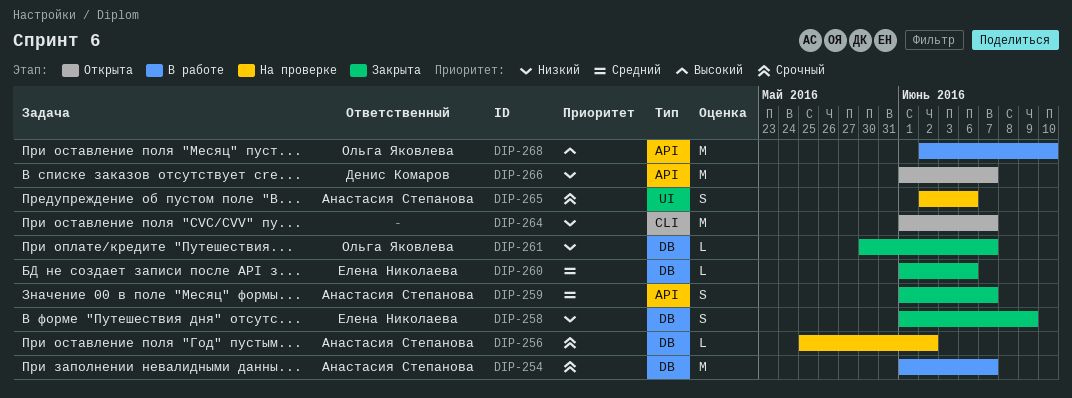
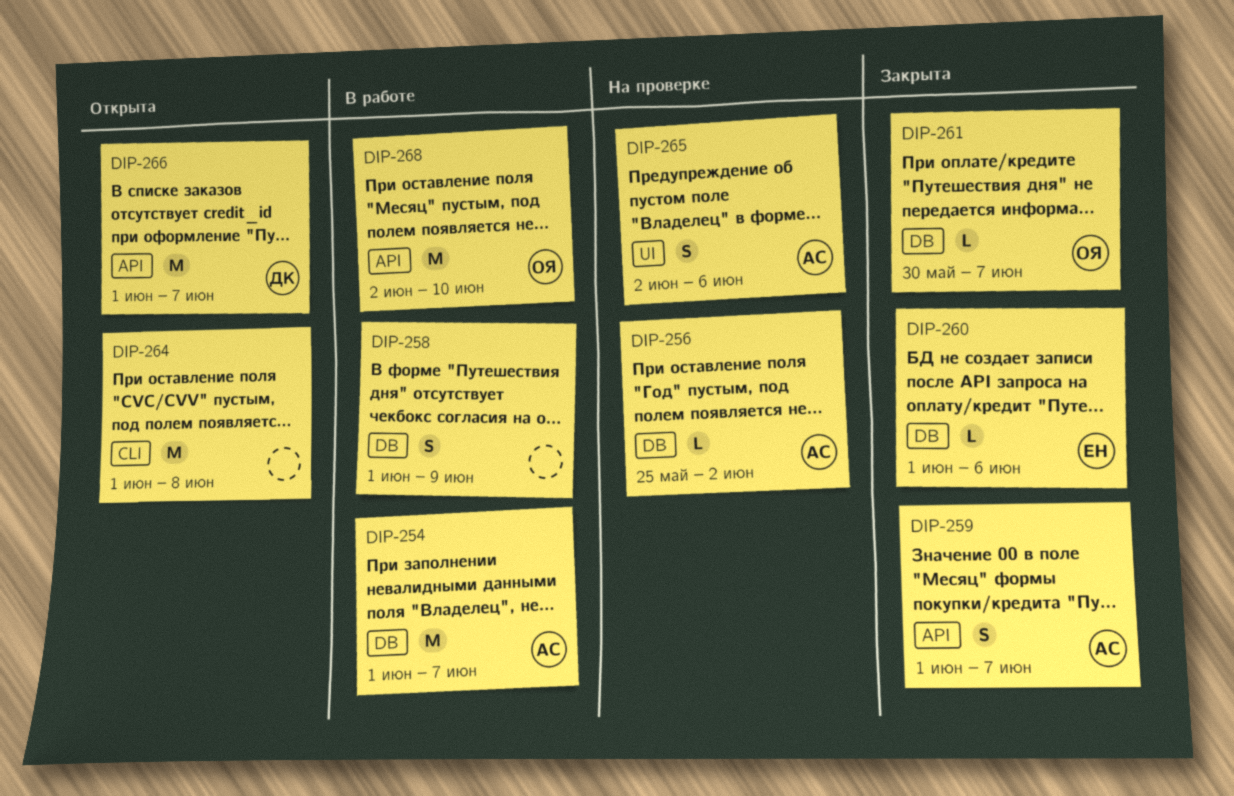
DIP-258, status: Закрыта -> В работе
DIP-258, owner: Елена Николаева -> none
DIP-264, due: Jun 7 -> Jun 8

